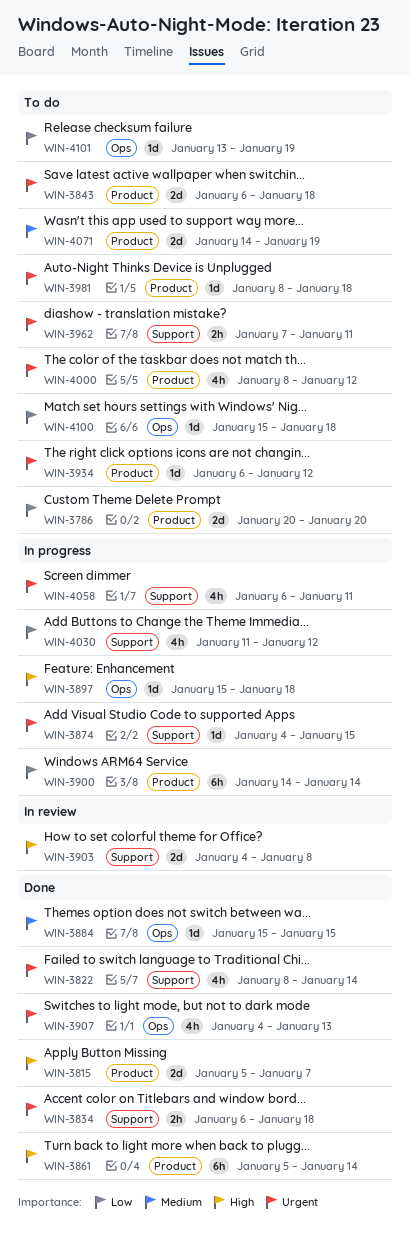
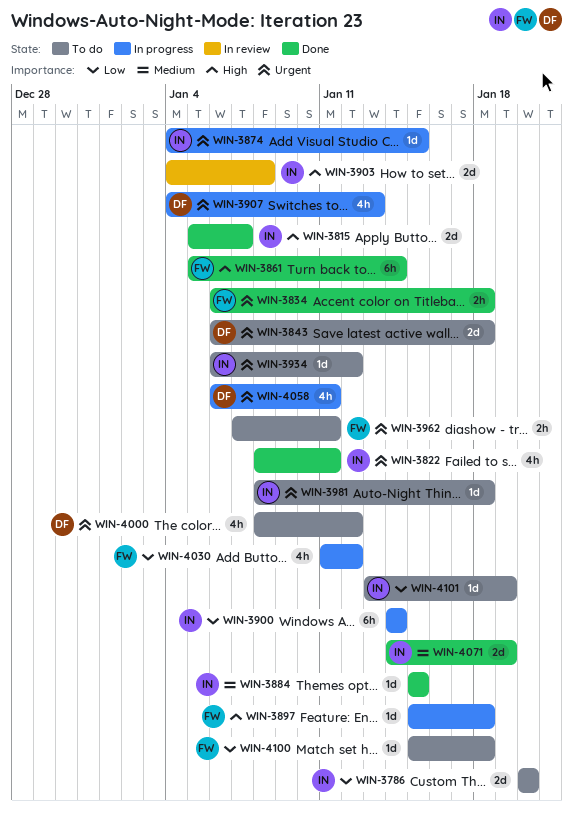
WIN-3822, due: Jan 14 -> Jan 11
WIN-3907, status: Done -> In progress
WIN-4071, status: To do -> Done

